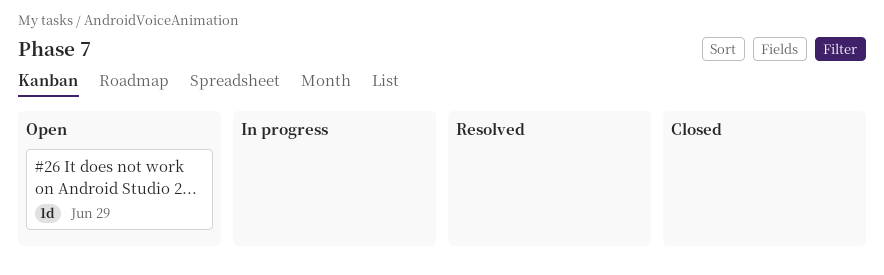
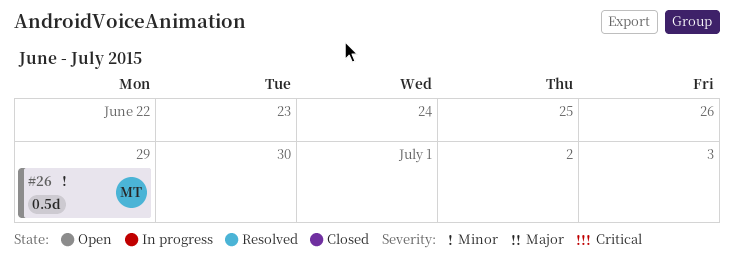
#26, estimate: 1d -> 0.5d

